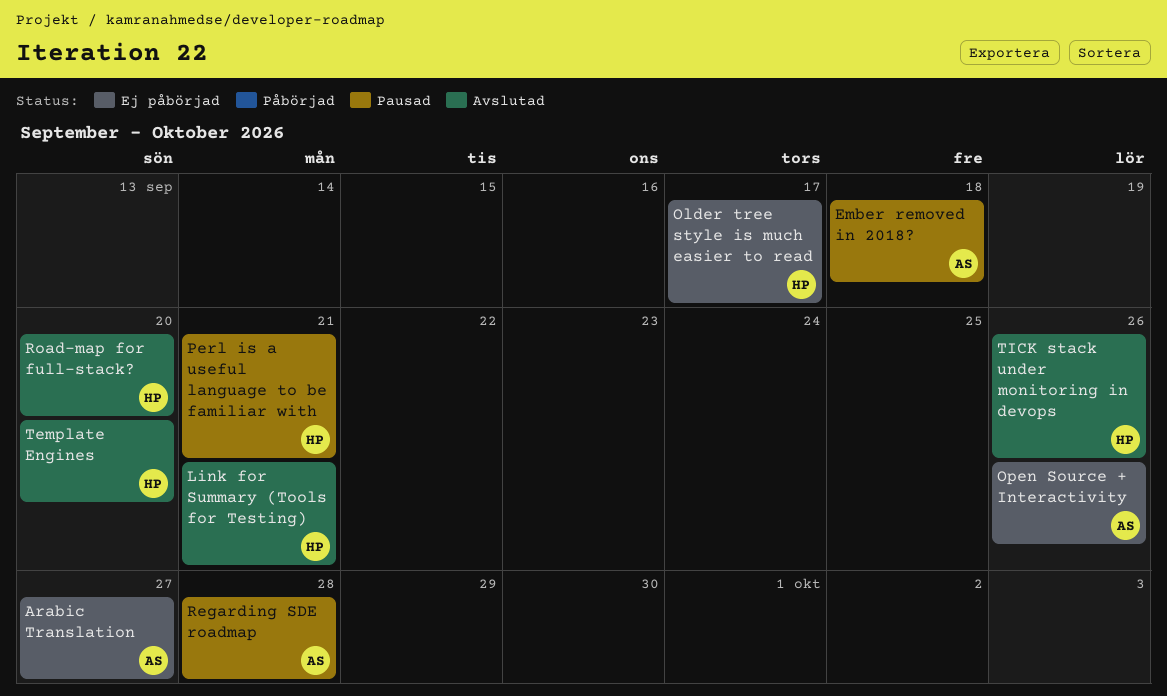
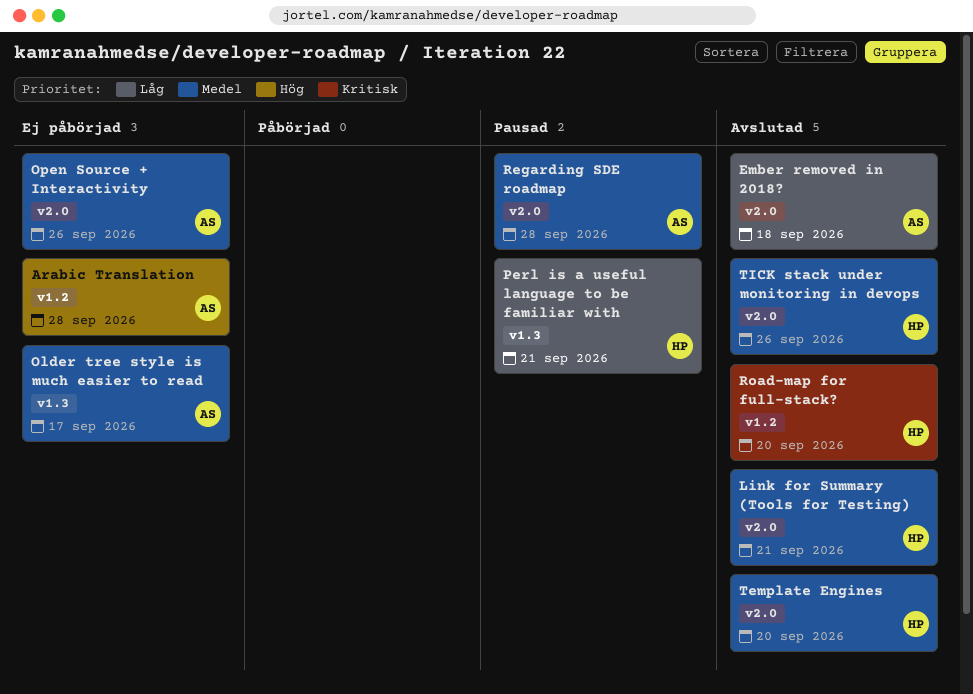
Arabic Translation, due: Sep 27 -> Sep 28
Ember removed in 2018?, status: Pausad -> Avslutad
Older tree style is much easier to read, owner: HP -> AS

